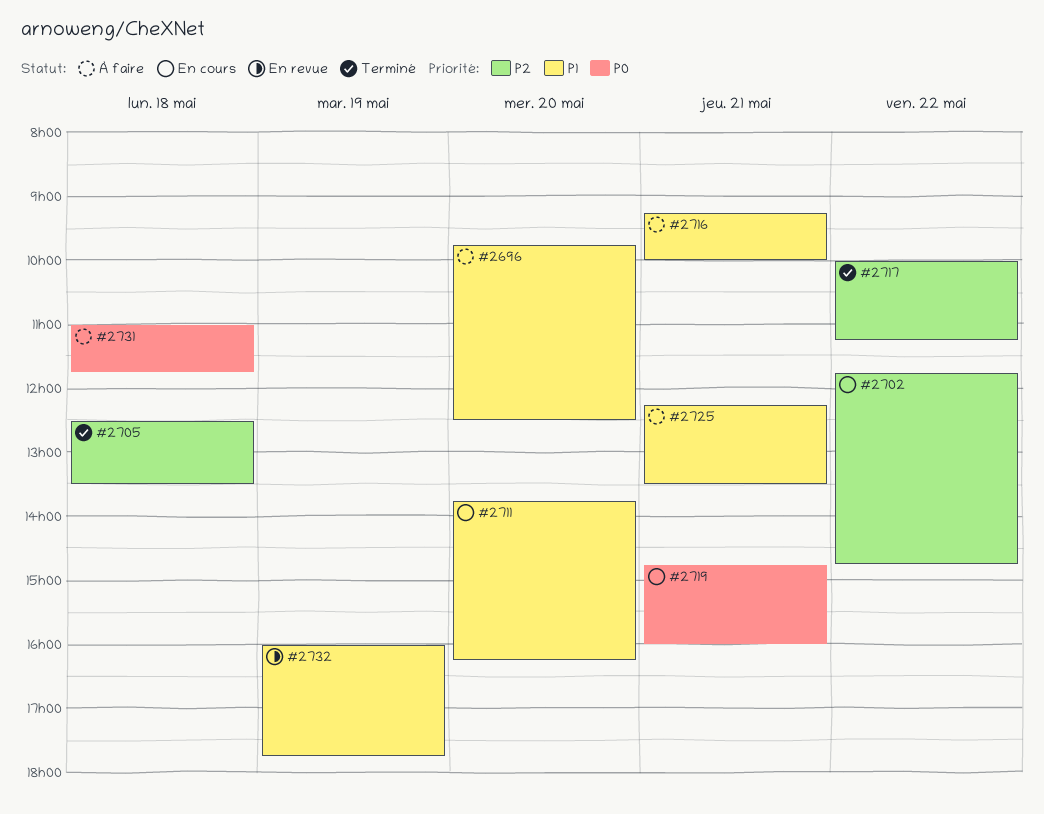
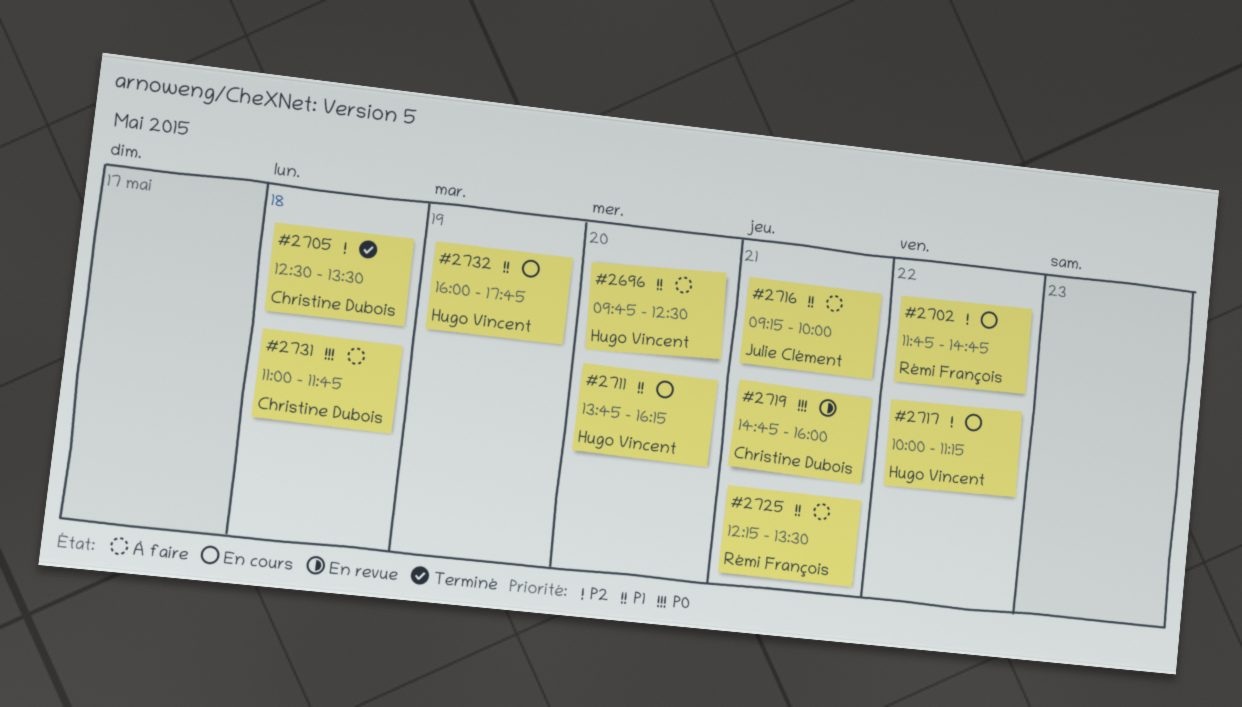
#2717, status: Terminé -> En cours
#2719, status: En cours -> En revue
#2732, status: En revue -> En cours

